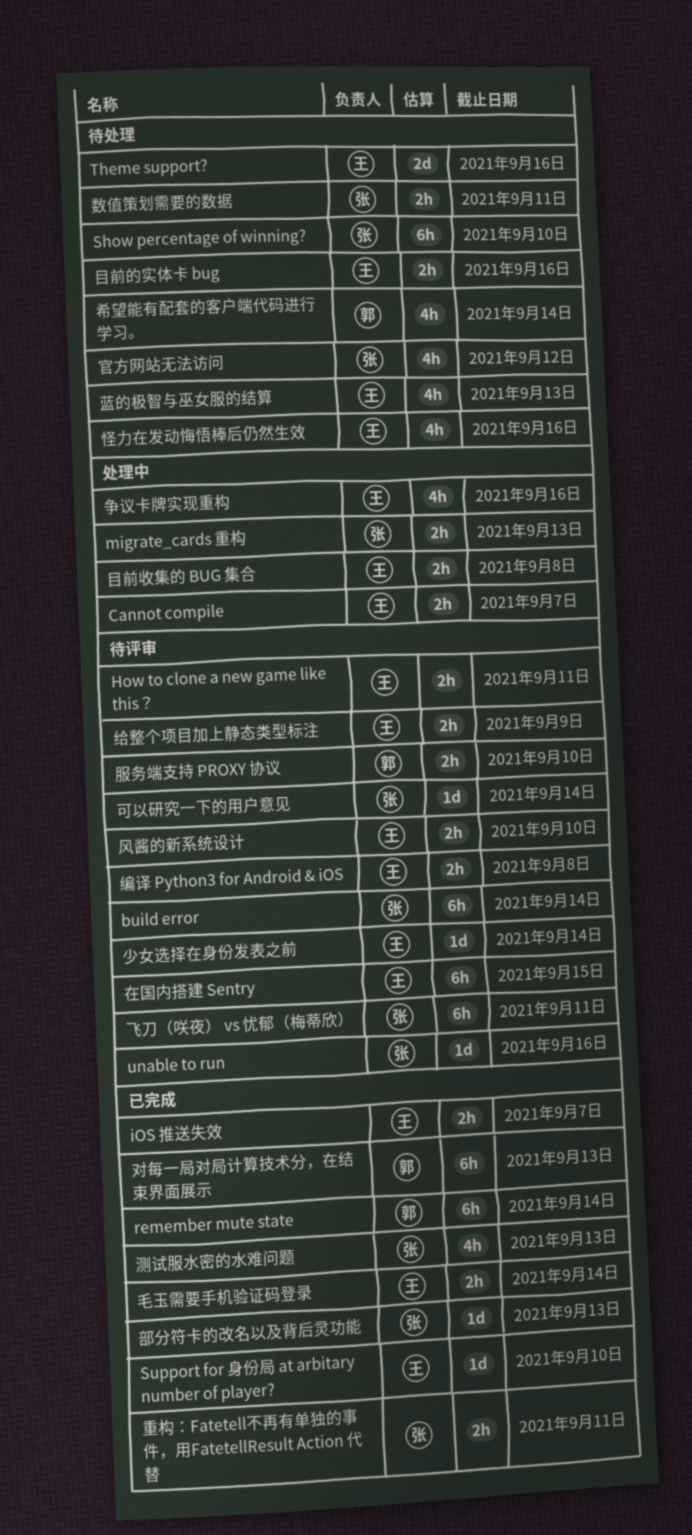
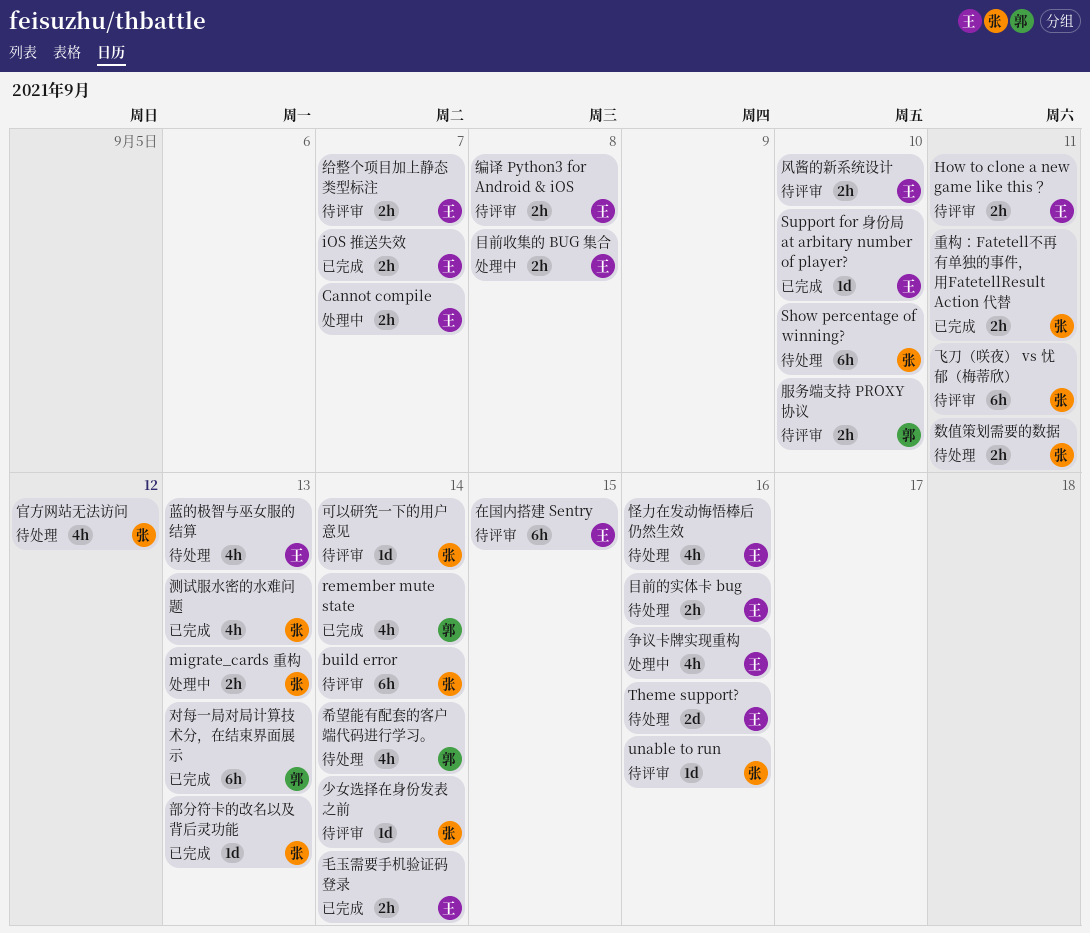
remember mute state, estimate: 6h -> 4h
少女选择在身份发表之前, owner: 王 -> 张
给整个项目加上静态类型标注, due: Sep 9 -> Sep 7

